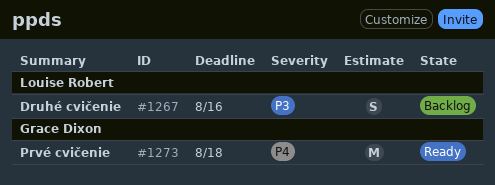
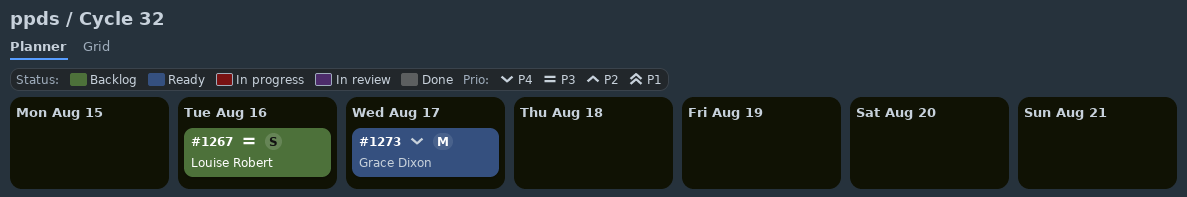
#1273, due: Aug 18 -> Aug 17

